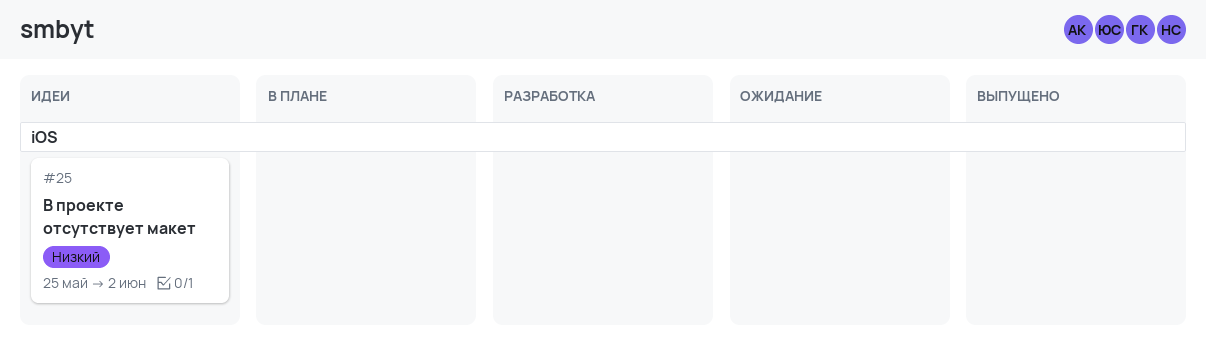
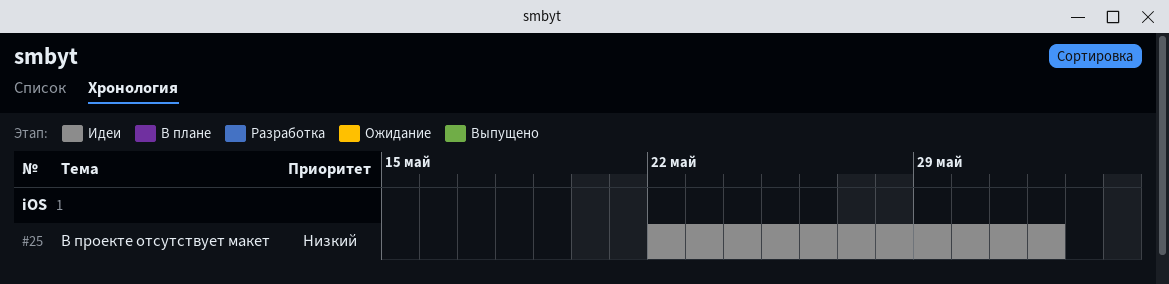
#25, start: May 25 -> May 22
#25, due: Jun 2 -> Jun 1

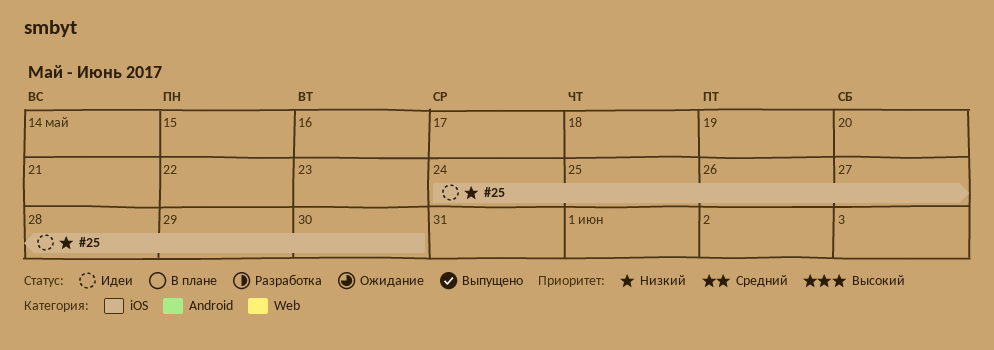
#25, start: May 22 -> May 24
#25, due: Jun 1 -> May 30

